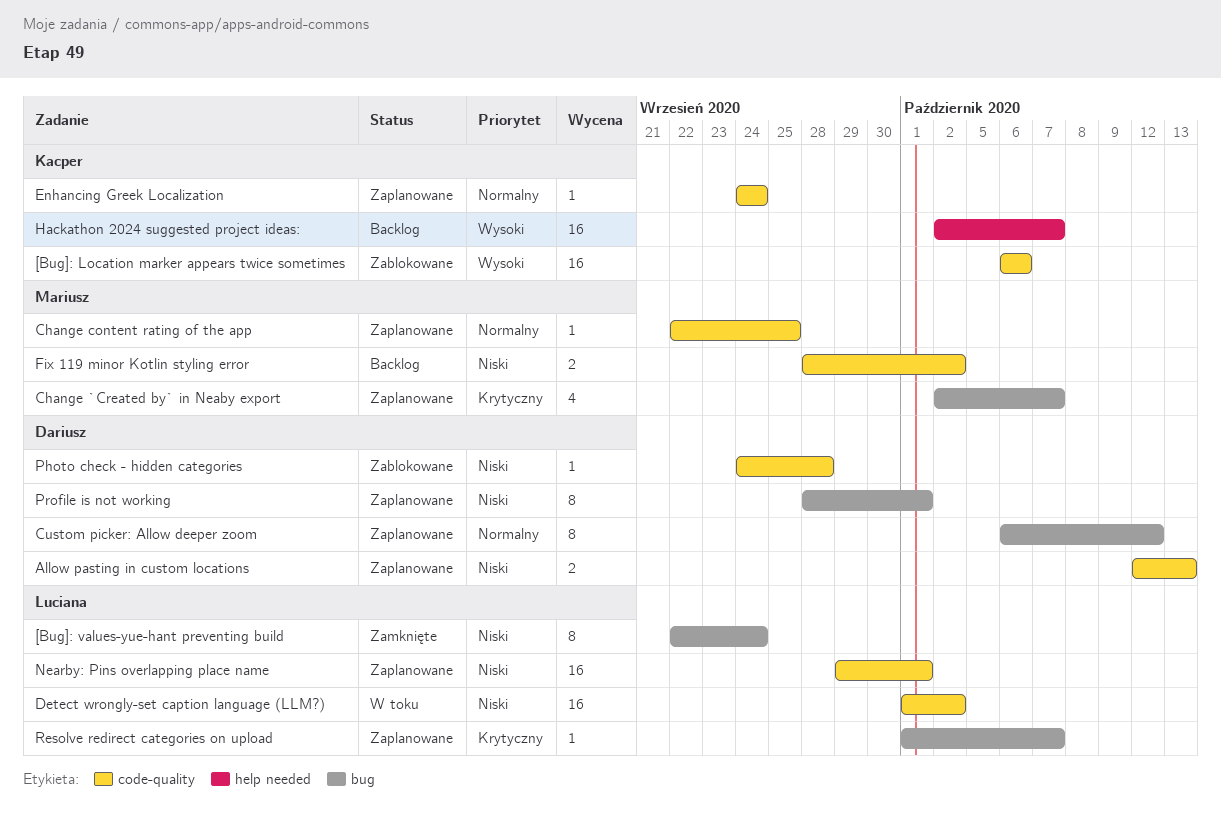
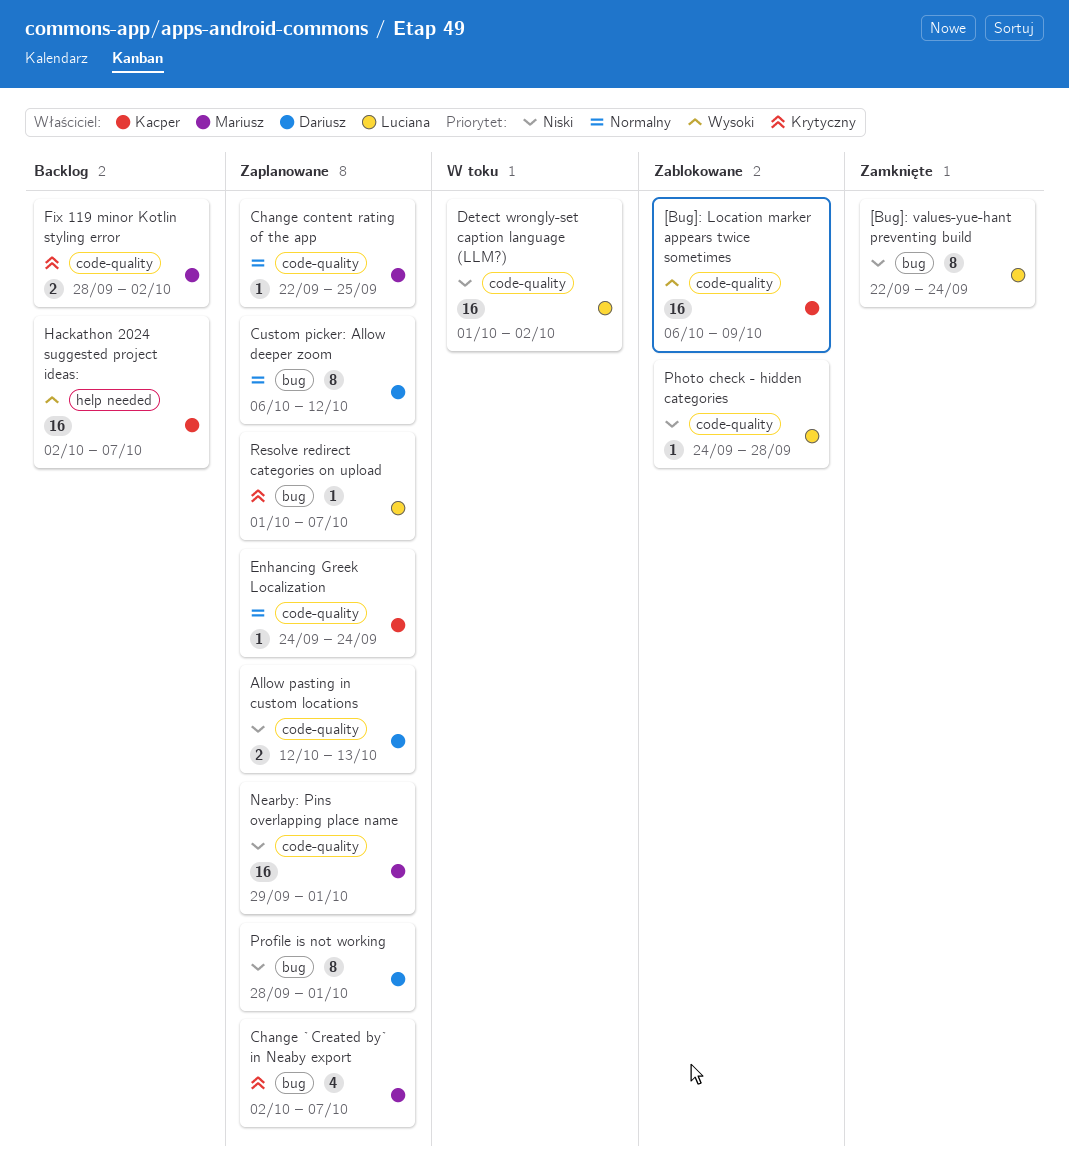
[Bug]: Location marker appears twice sometimes, due: Oct 6 -> Oct 9
Fix 119 minor Kotlin styling error, priority: Niski -> Krytyczny
Nearby: Pins overlapping place name, owner: Luciana -> Mariusz
Photo check - hidden categories, owner: Dariusz -> Luciana

